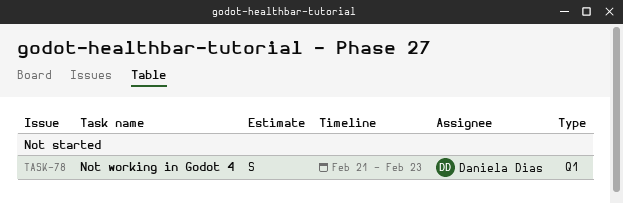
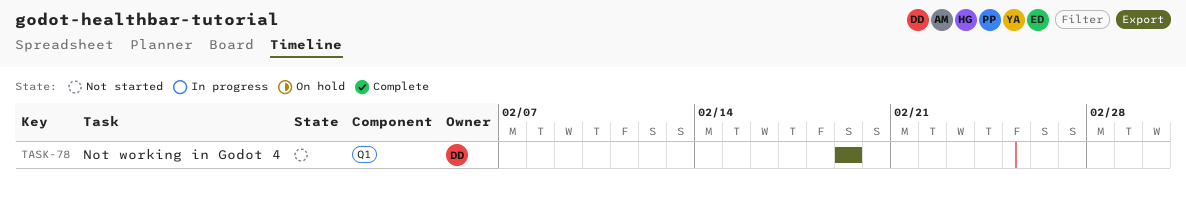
TASK-78, start: Feb 21 -> Feb 19
TASK-78, due: Feb 23 -> Feb 19

